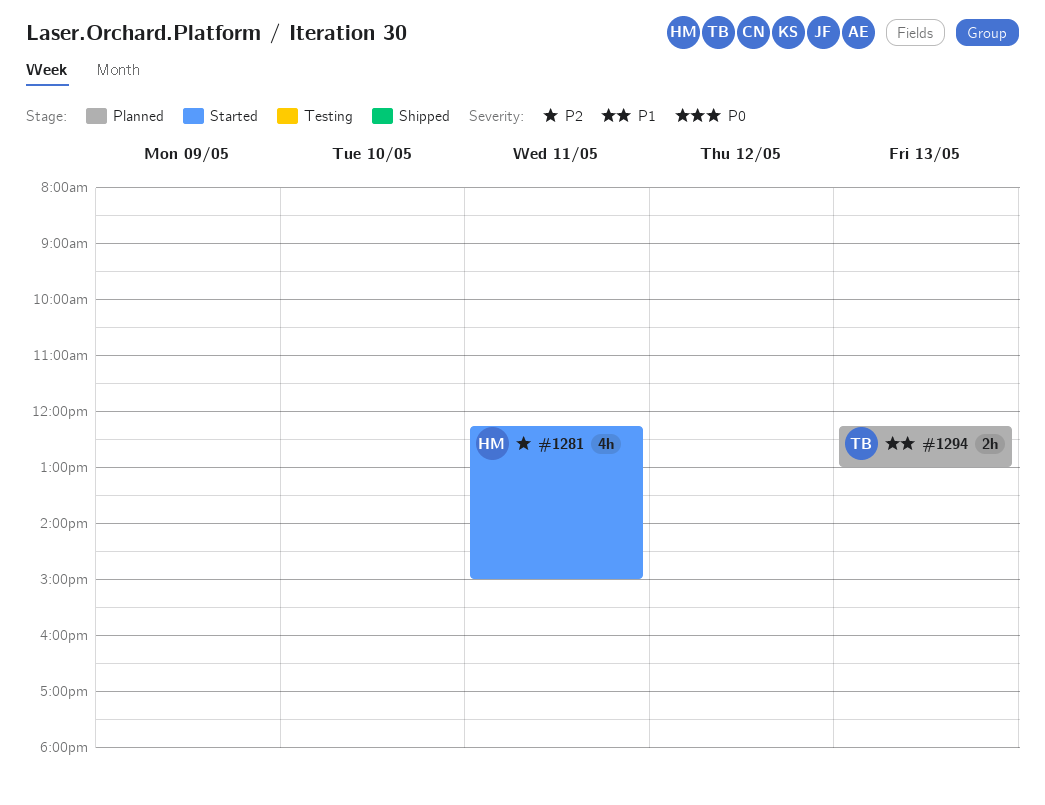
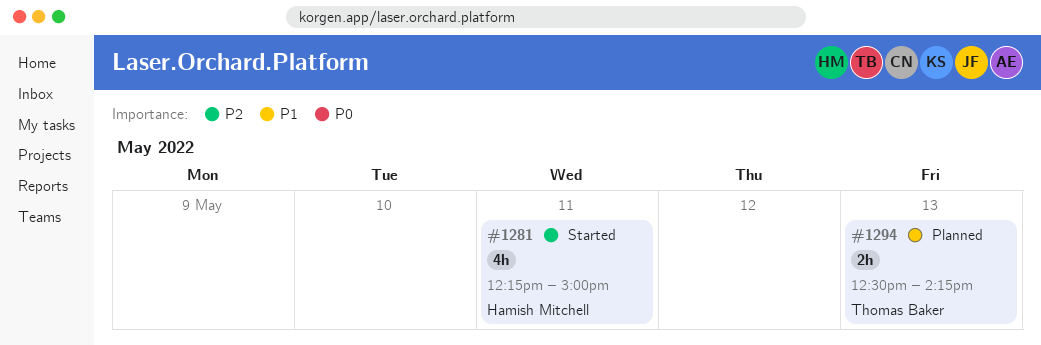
#1294, begins: 12:15 -> 12:30
#1294, ends: 13:00 -> 14:15

